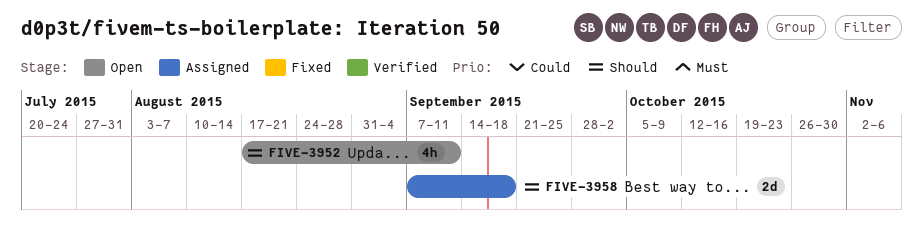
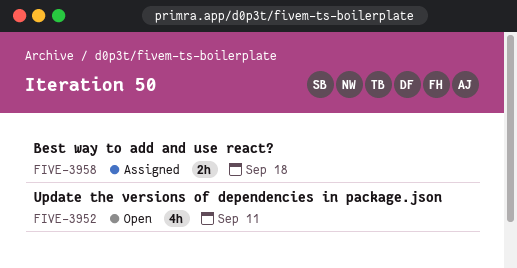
FIVE-3958, estimate: 2d -> 2h

